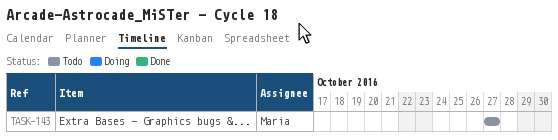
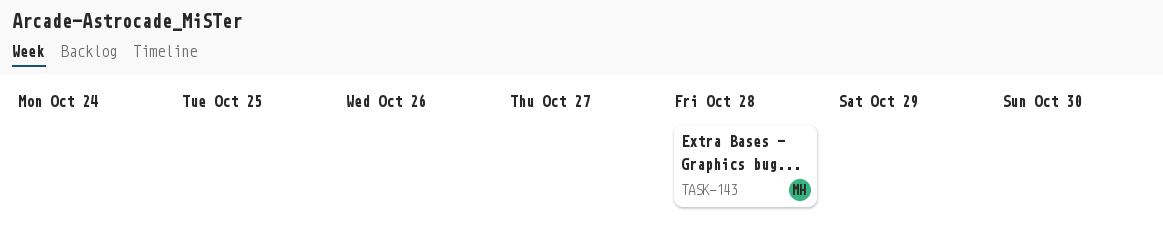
TASK-143, due: Oct 27 -> Oct 28

